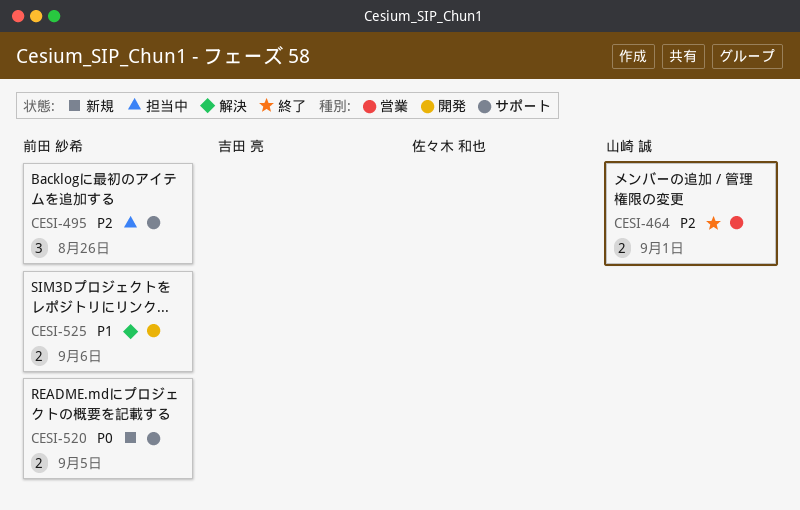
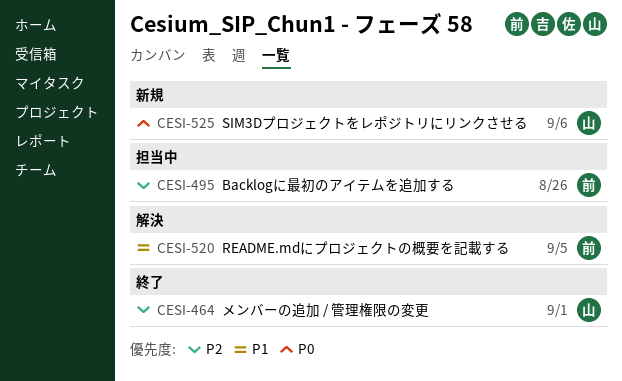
CESI-520, status: 新規 -> 解決
CESI-520, priority: P0 -> P1
CESI-525, status: 解決 -> 新規
CESI-525, owner: 前田 紗希 -> 山崎 誠
CESI-525, priority: P1 -> P0

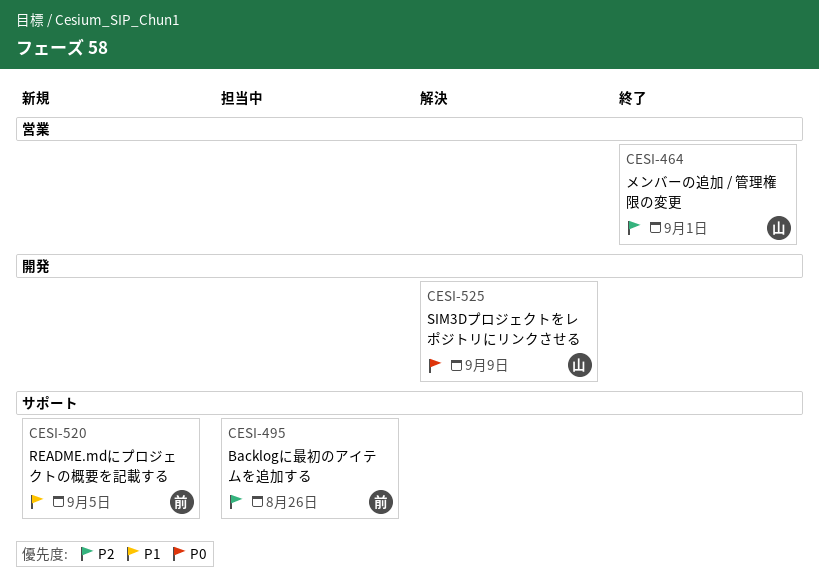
CESI-520, status: 解決 -> 新規
CESI-525, status: 新規 -> 解決
CESI-525, due: Sep 6 -> Sep 9

